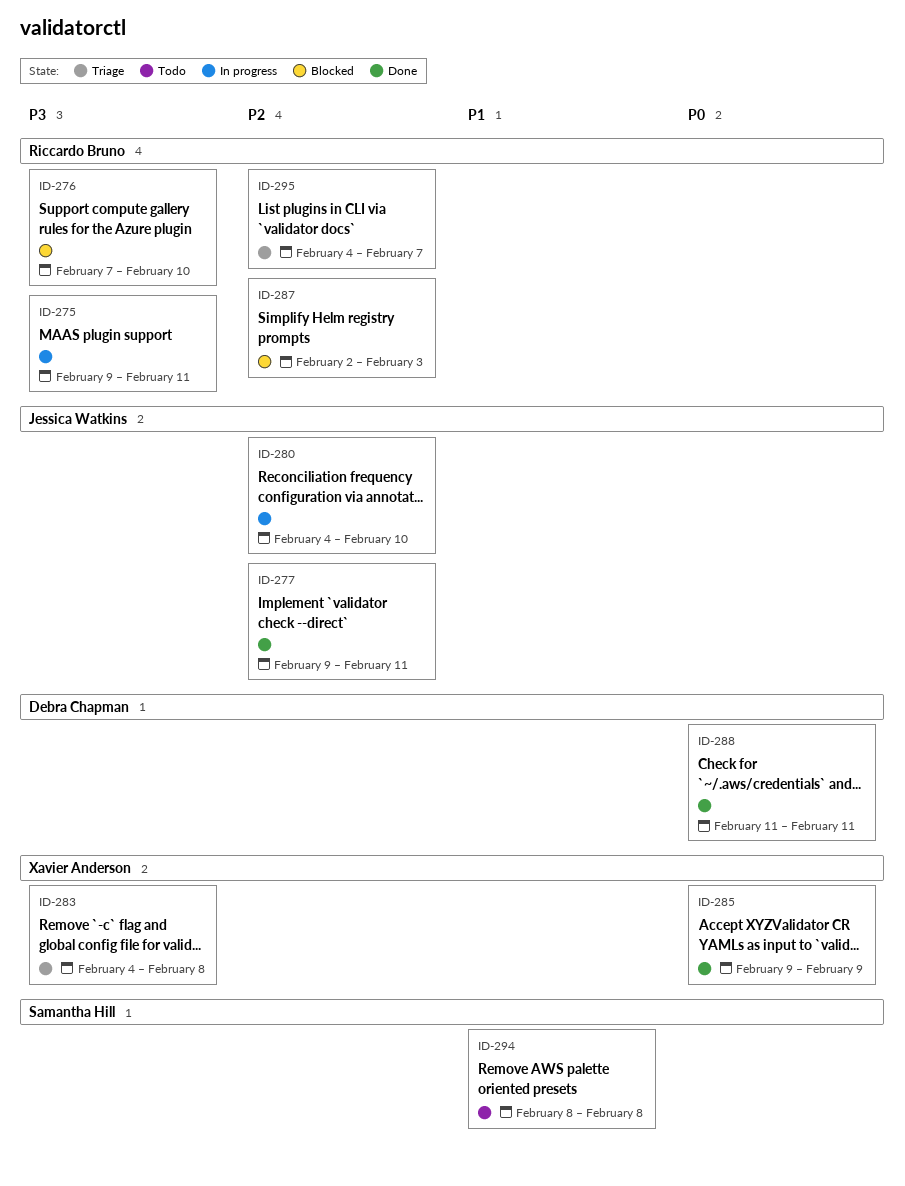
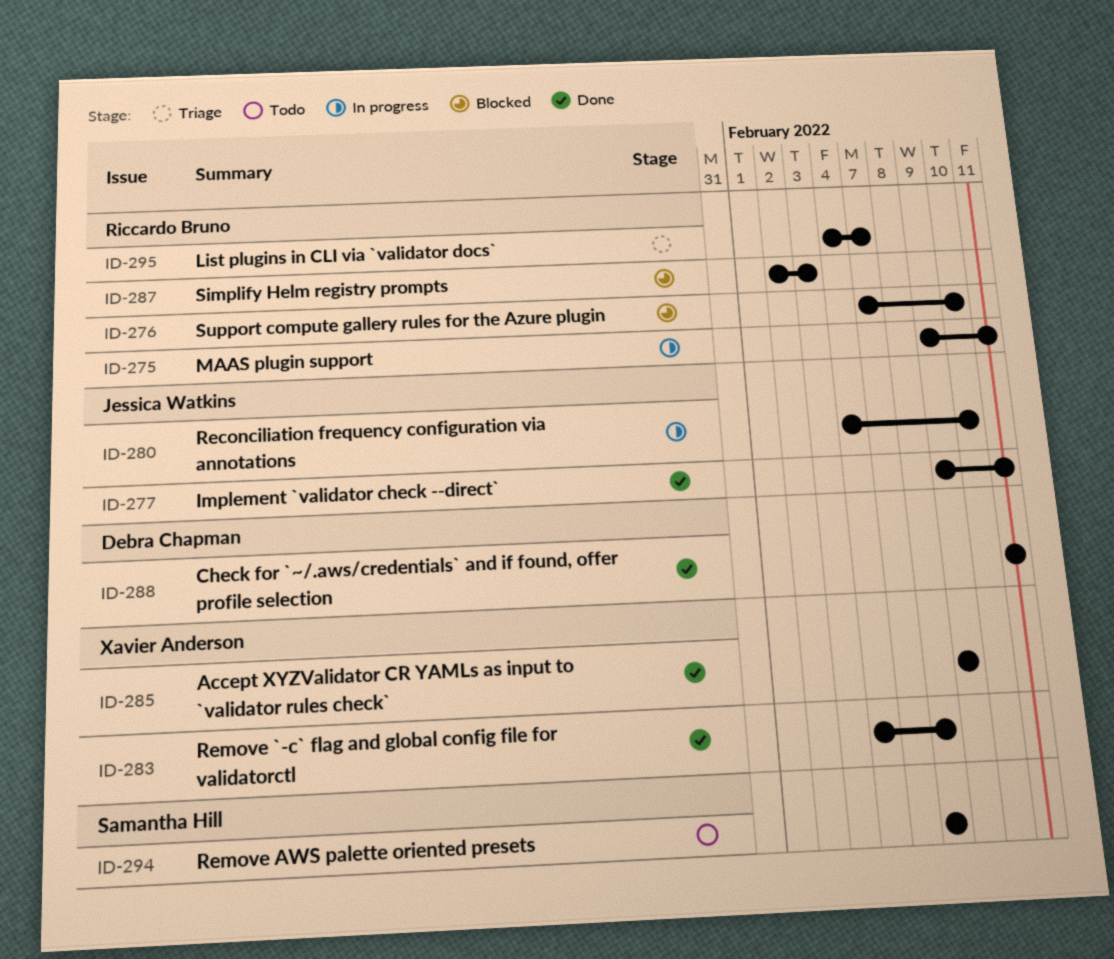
ID-283, status: Triage -> Done

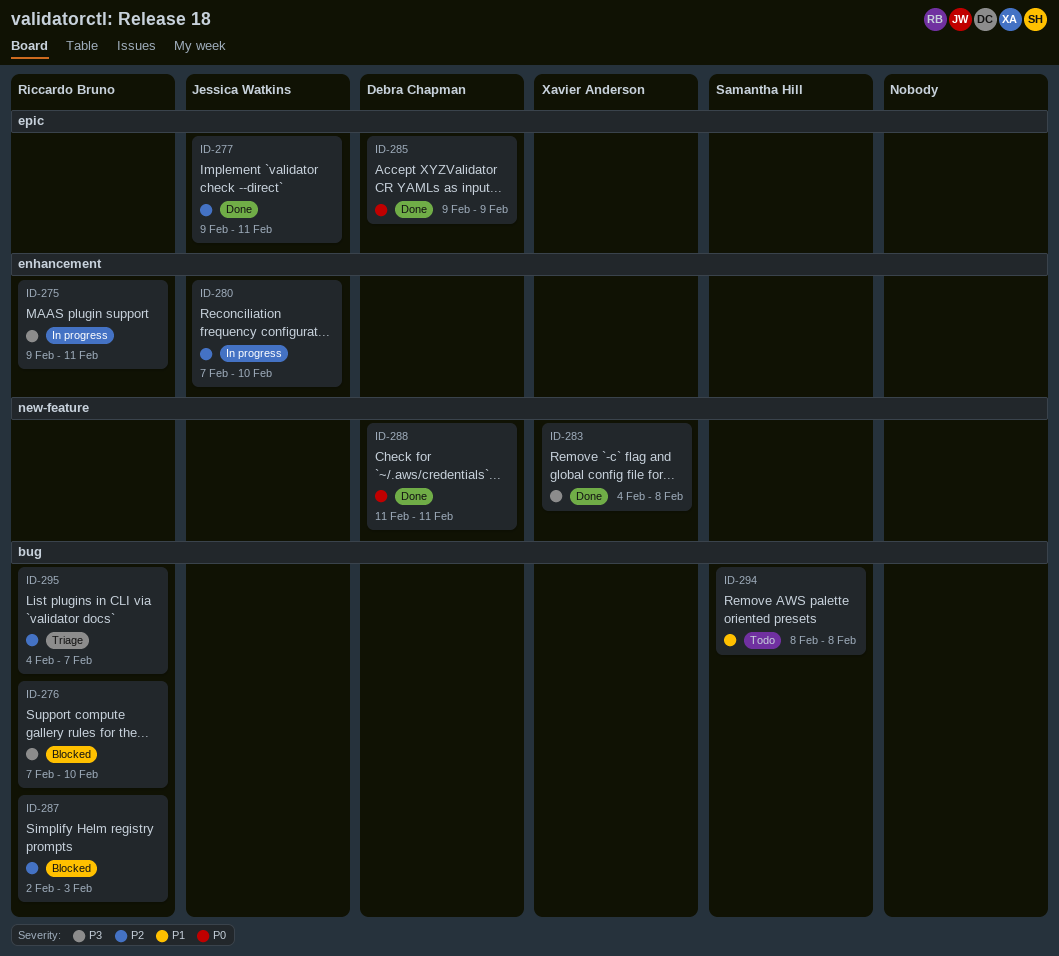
ID-280, start: Feb 4 -> Feb 7
ID-285, owner: Xavier Anderson -> Debra Chapman

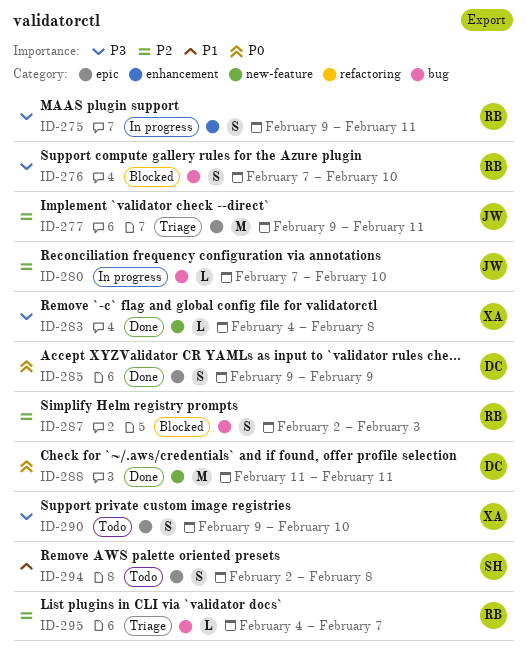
ID-277, status: Done -> Triage
ID-280, label: enhancement -> bug
ID-290: none -> present
ID-294, label: bug -> epic
ID-294, start: Feb 8 -> Feb 2

